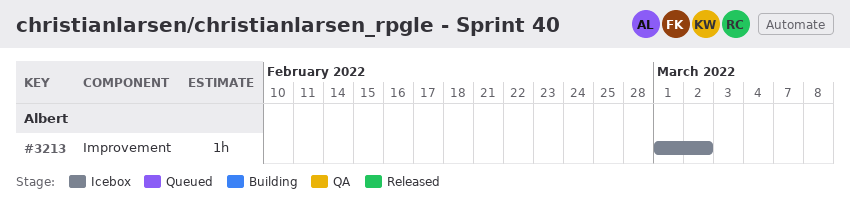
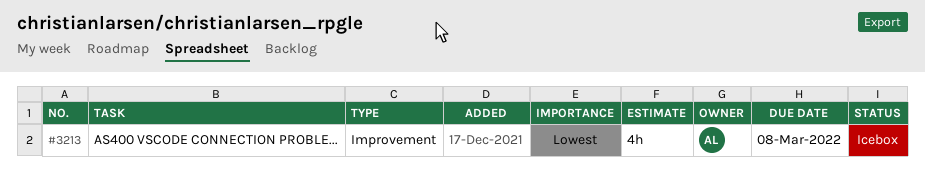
#3213, estimate: 1h -> 4h
#3213, due: Mar 2 -> Mar 8

